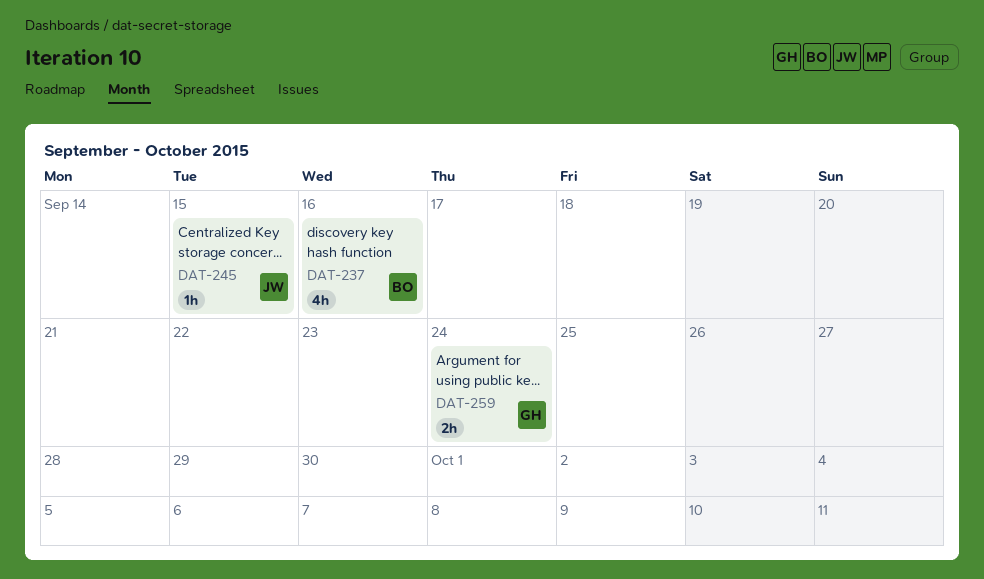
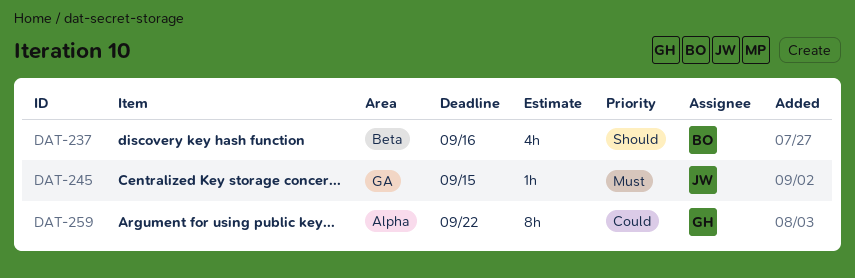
DAT-259, estimate: 2h -> 8h
DAT-259, due: Sep 24 -> Sep 22

